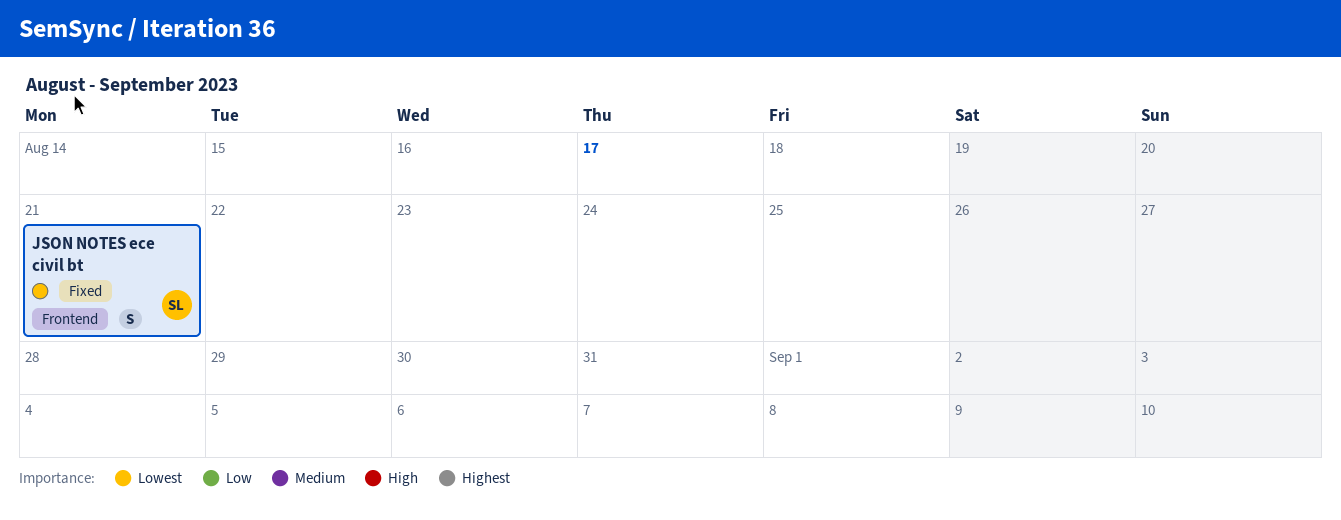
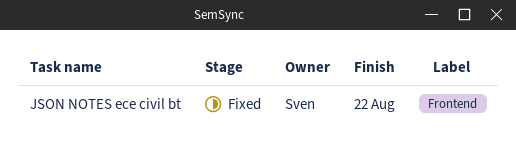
JSON NOTES ece civil bt, due: Aug 21 -> Aug 22

